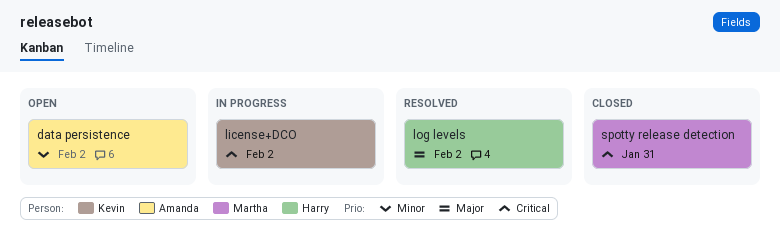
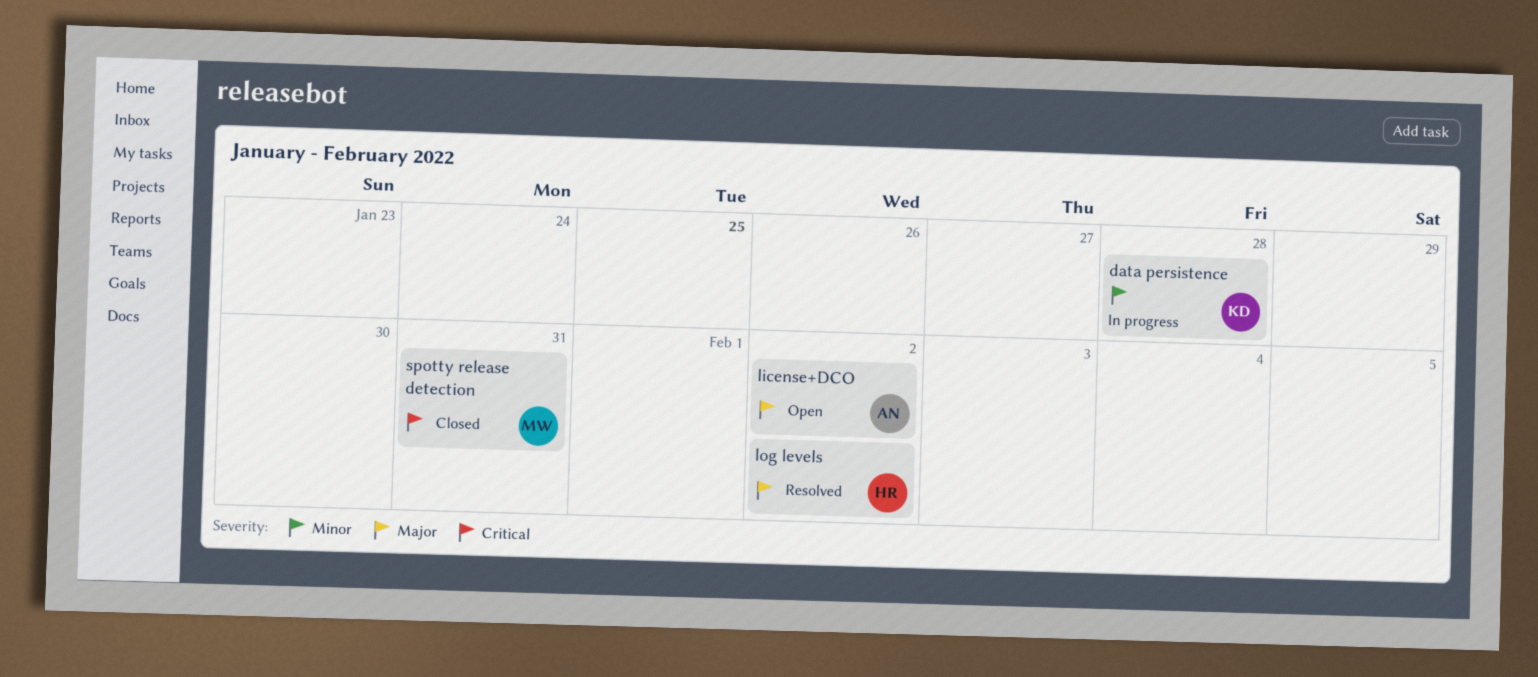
data persistence, status: Open -> In progress
data persistence, owner: Amanda -> Kevin
data persistence, due: Feb 2 -> Jan 28
license+DCO, status: In progress -> Open
license+DCO, owner: Kevin -> Amanda
license+DCO, priority: Critical -> Major

